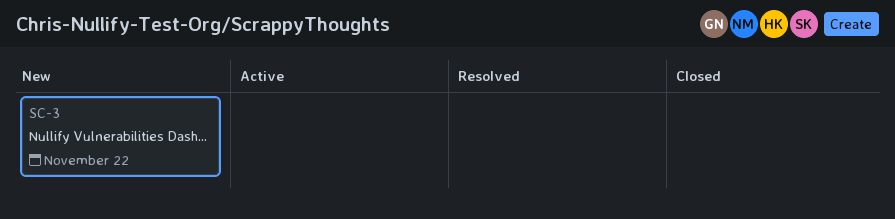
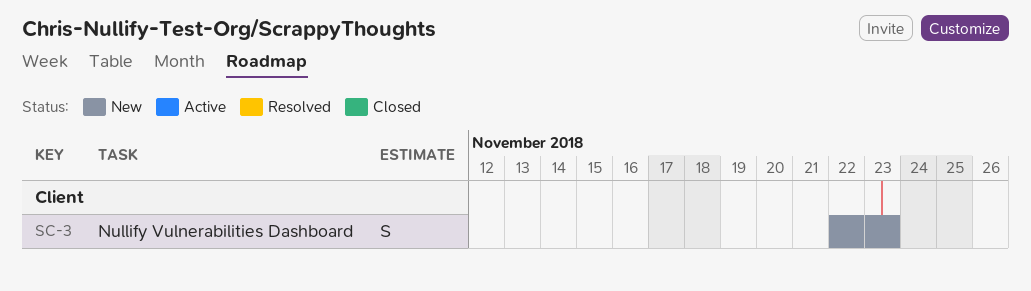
SC-3, due: Nov 22 -> Nov 23

